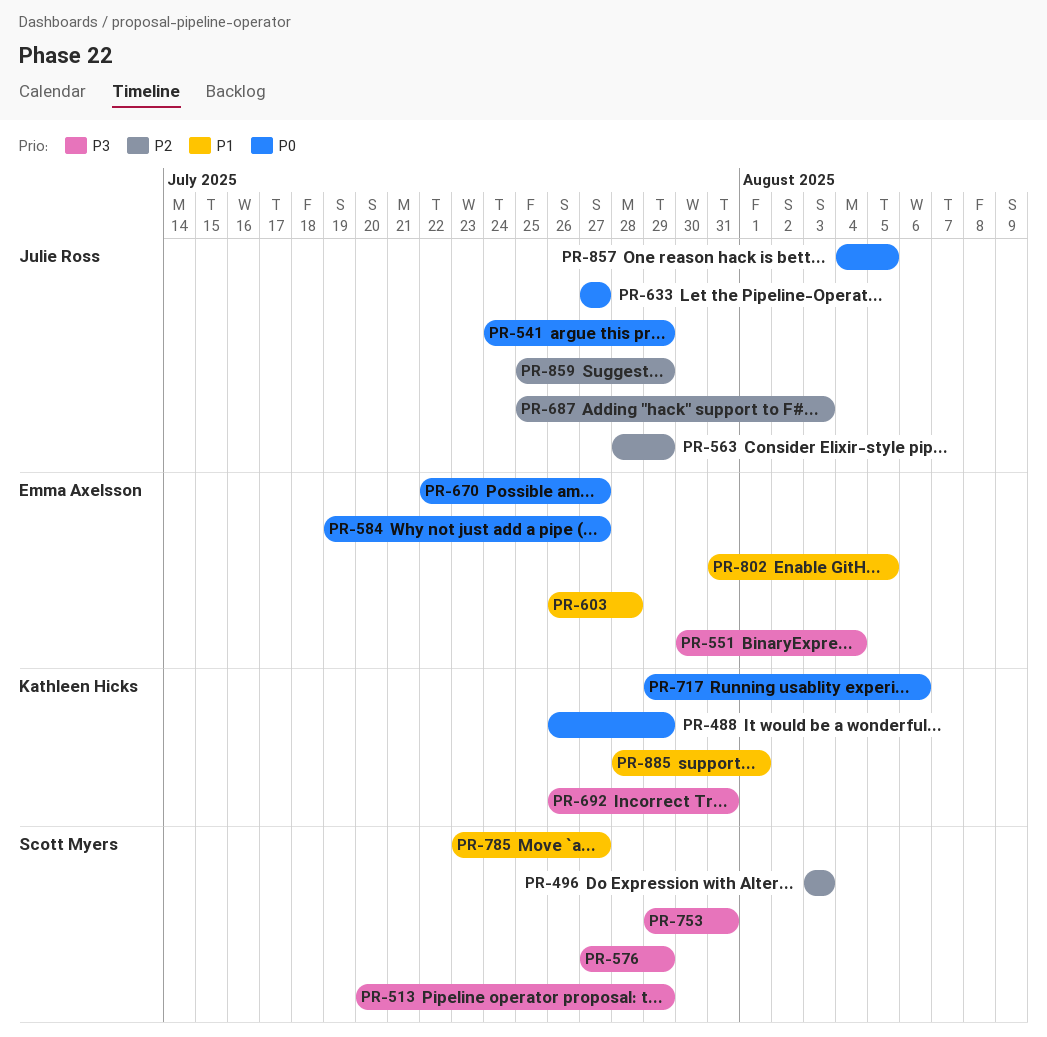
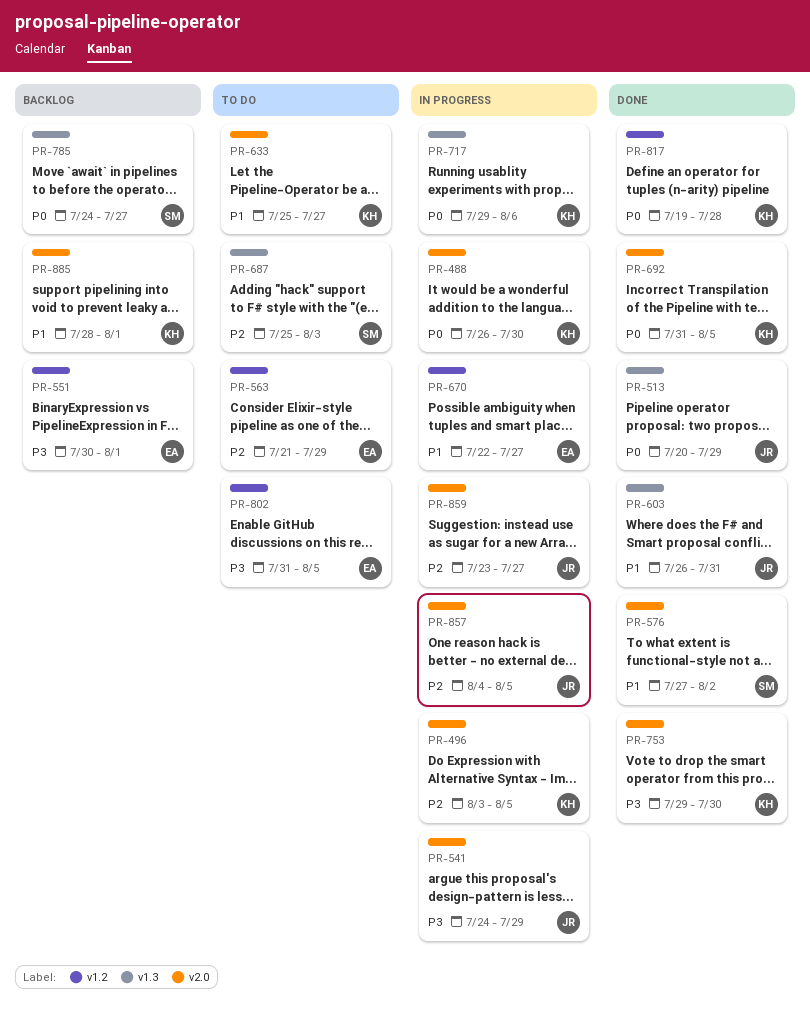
PR-488, due: Jul 29 -> Jul 30
PR-496, owner: Scott Myers -> Kathleen Hicks
PR-496, due: Aug 3 -> Aug 5
PR-513, owner: Scott Myers -> Julie Ross
PR-513, priority: P3 -> P0
PR-541, priority: P0 -> P3
PR-551, due: Aug 4 -> Aug 1
PR-563, owner: Julie Ross -> Emma Axelsson
PR-563, start: Jul 28 -> Jul 21
PR-576, priority: P3 -> P1
PR-576, due: Jul 29 -> Aug 2
PR-584: present -> none
PR-603, owner: Emma Axelsson -> Julie Ross
PR-603, due: Jul 28 -> Jul 31
PR-633, owner: Julie Ross -> Kathleen Hicks
PR-633, priority: P0 -> P1
PR-633, start: Jul 27 -> Jul 25
PR-670, priority: P0 -> P1
PR-687, owner: Julie Ross -> Scott Myers
PR-692, priority: P3 -> P0
PR-692, start: Jul 26 -> Jul 31
PR-692, due: Jul 31 -> Aug 5
PR-753, owner: Scott Myers -> Kathleen Hicks
PR-753, due: Jul 31 -> Jul 30
PR-785, priority: P1 -> P0
PR-785, start: Jul 23 -> Jul 24
PR-802, priority: P1 -> P3
PR-817: none -> present
PR-857, priority: P0 -> P2
PR-859, start: Jul 25 -> Jul 23
PR-859, due: Jul 29 -> Jul 27

